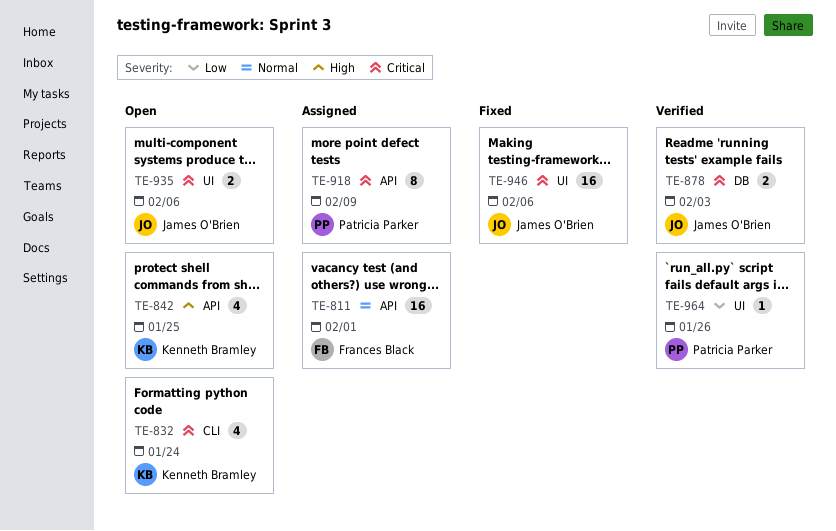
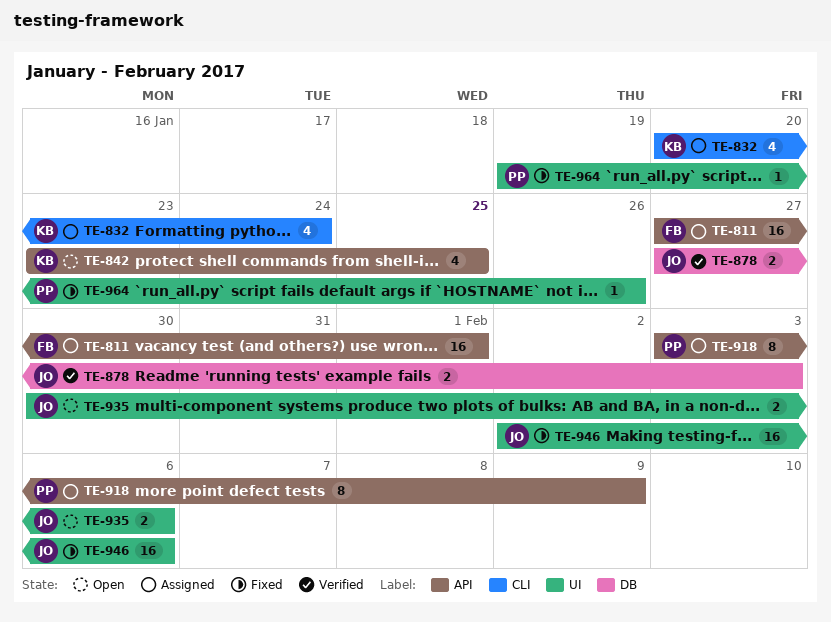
TE-832, status: Open -> Assigned
TE-964, status: Verified -> Fixed

